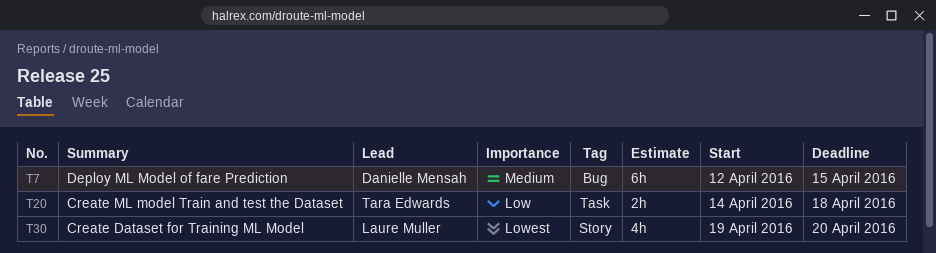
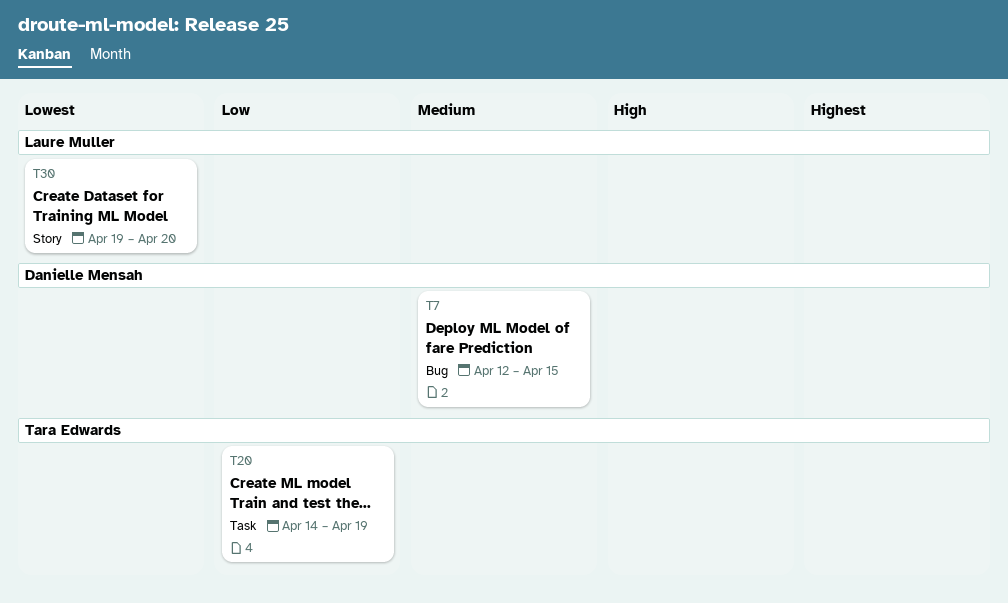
T20, due: Apr 18 -> Apr 19

